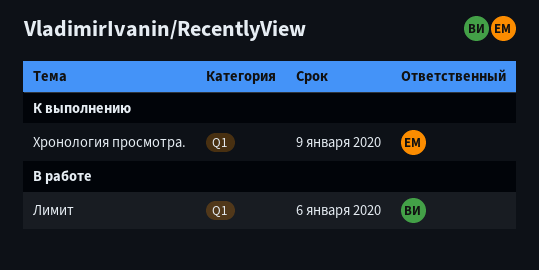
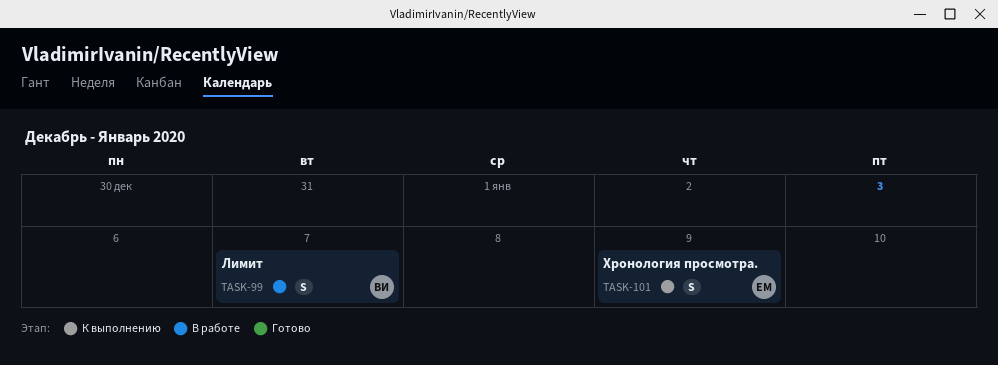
Лимит, due: Jan 6 -> Jan 7

